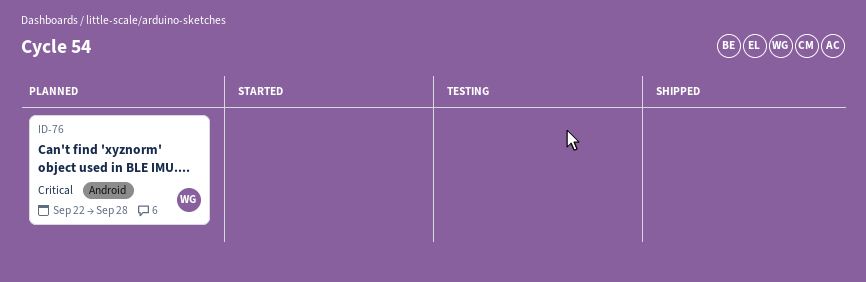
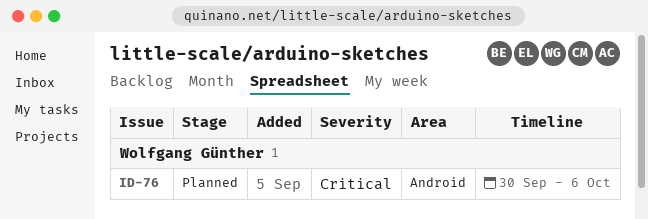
ID-76, start: Sep 22 -> Sep 30
ID-76, due: Sep 28 -> Oct 6

